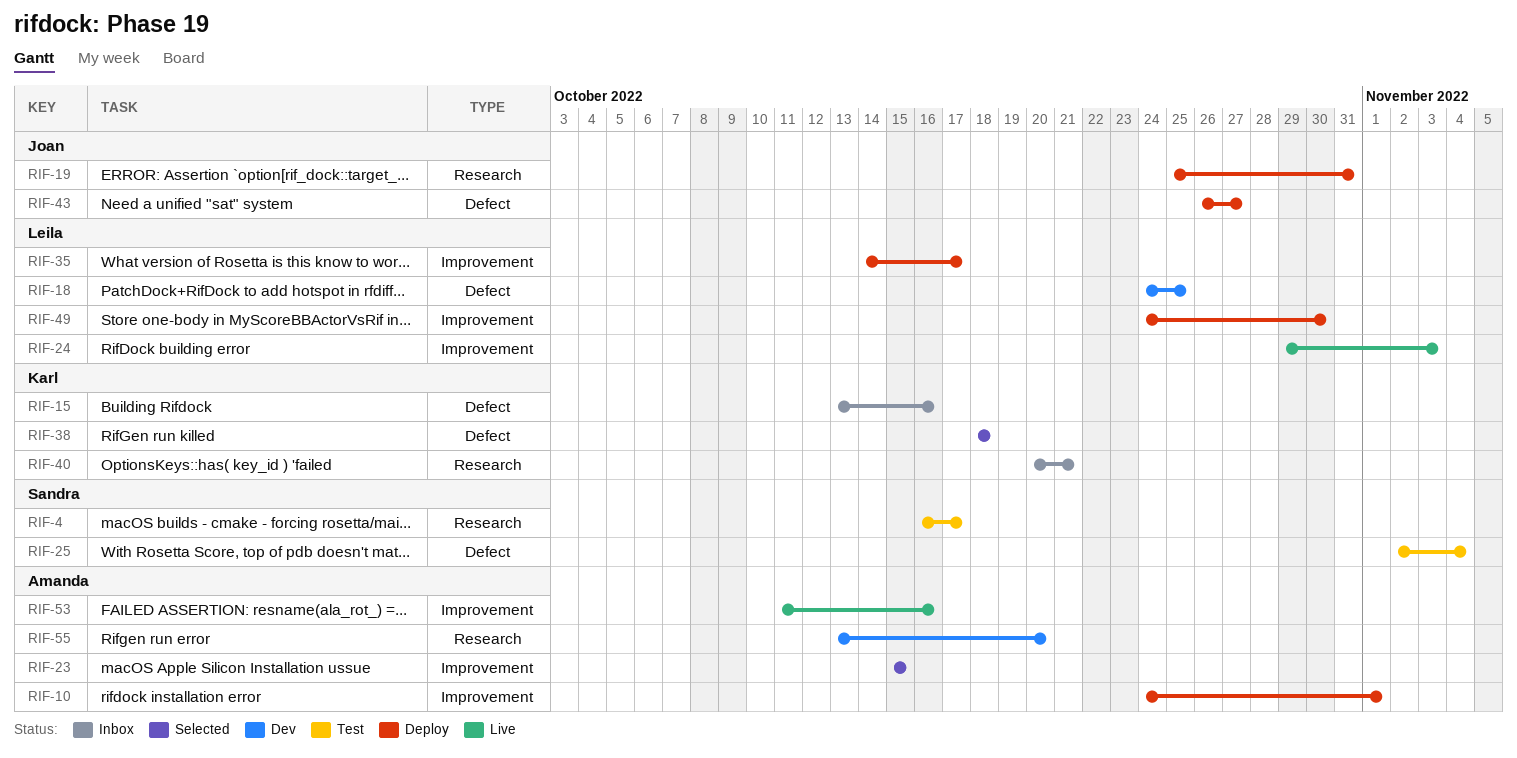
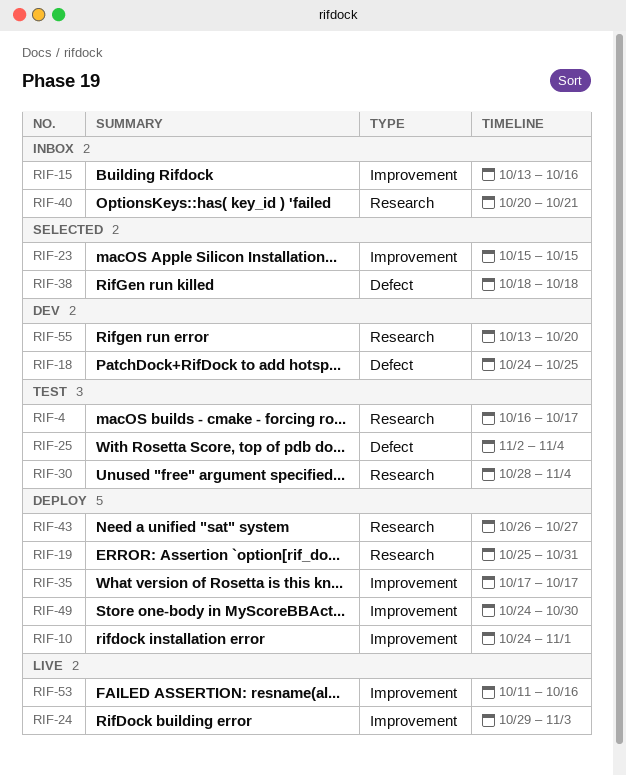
RIF-15, label: Defect -> Improvement
RIF-30: none -> present
RIF-35, start: Oct 14 -> Oct 17
RIF-43, label: Defect -> Research

